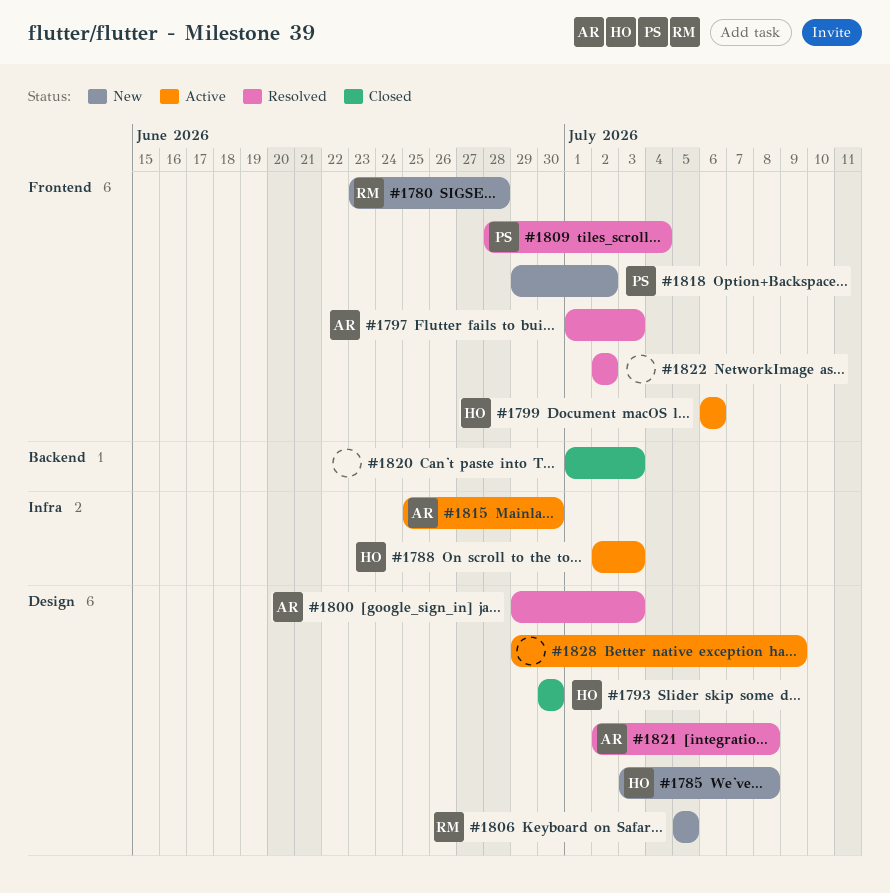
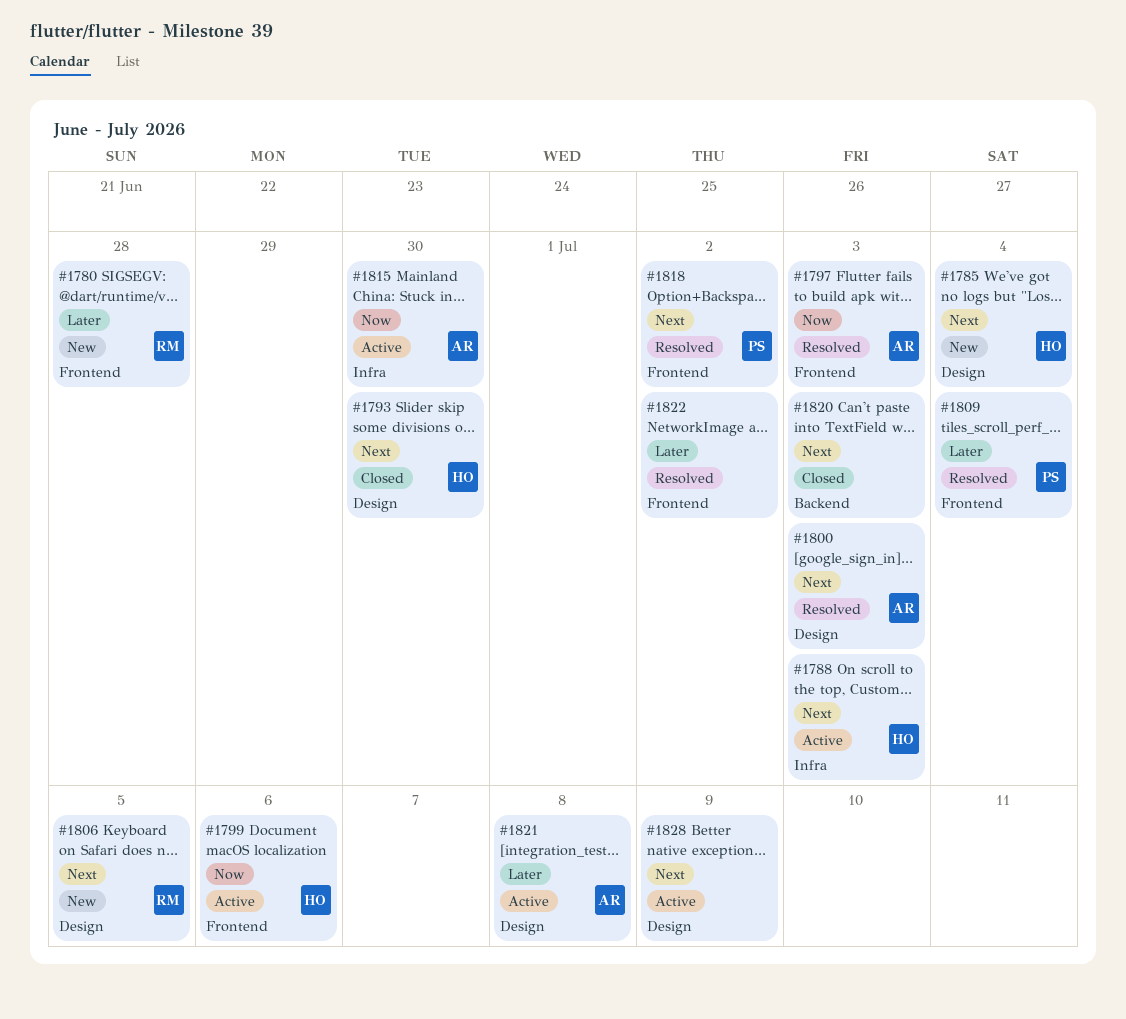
#1785, due: Jul 8 -> Jul 4
#1818, status: New -> Resolved
#1821, status: Resolved -> Active

